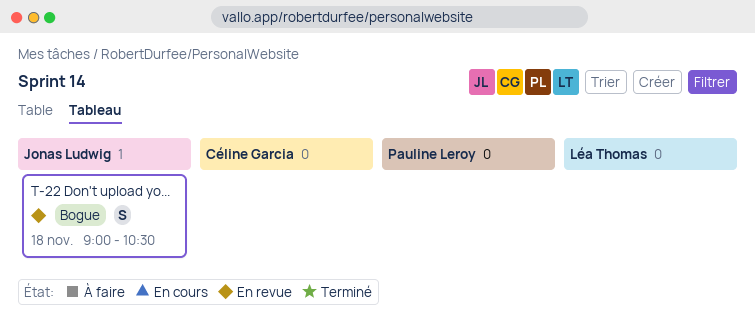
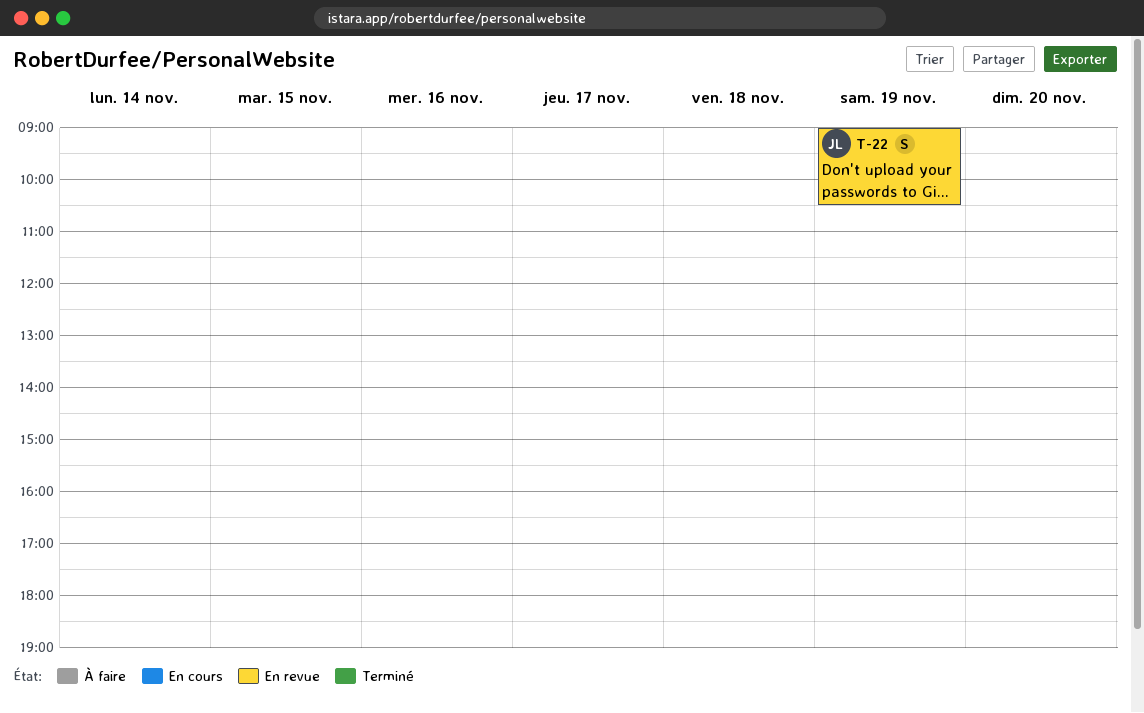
T-22, day: Nov 18 -> Nov 19

